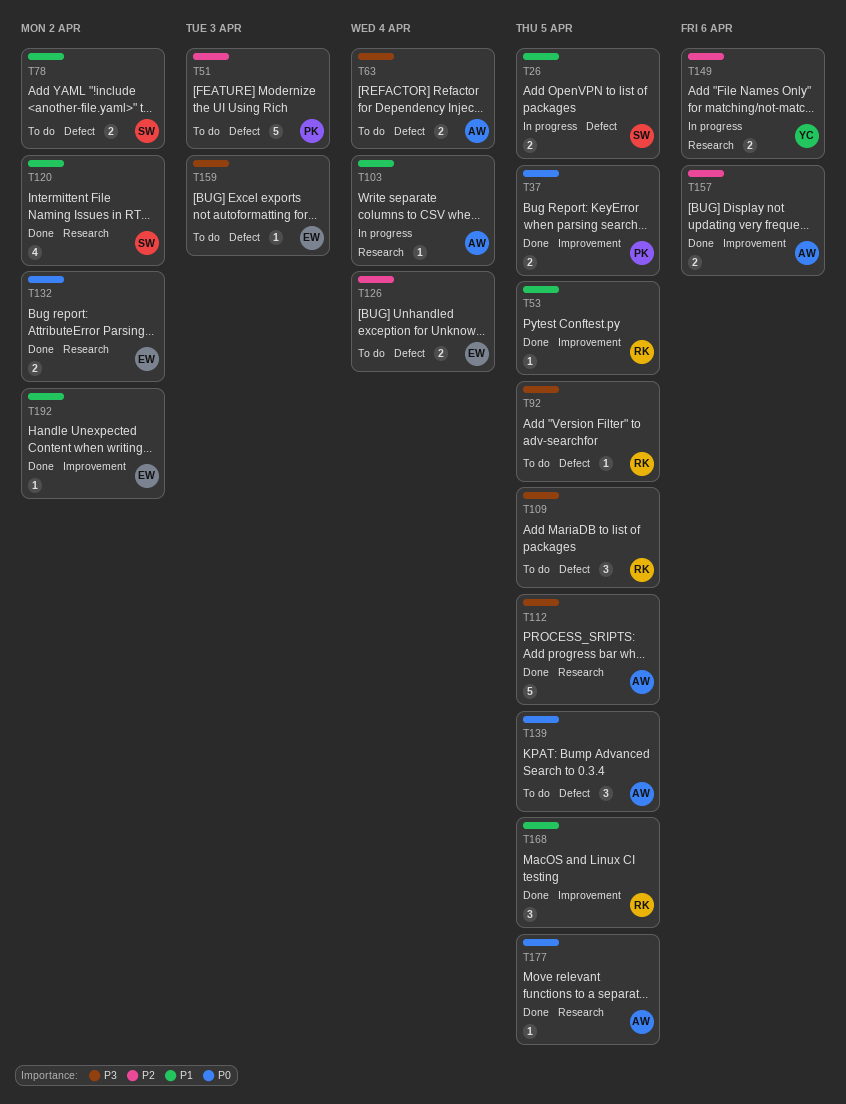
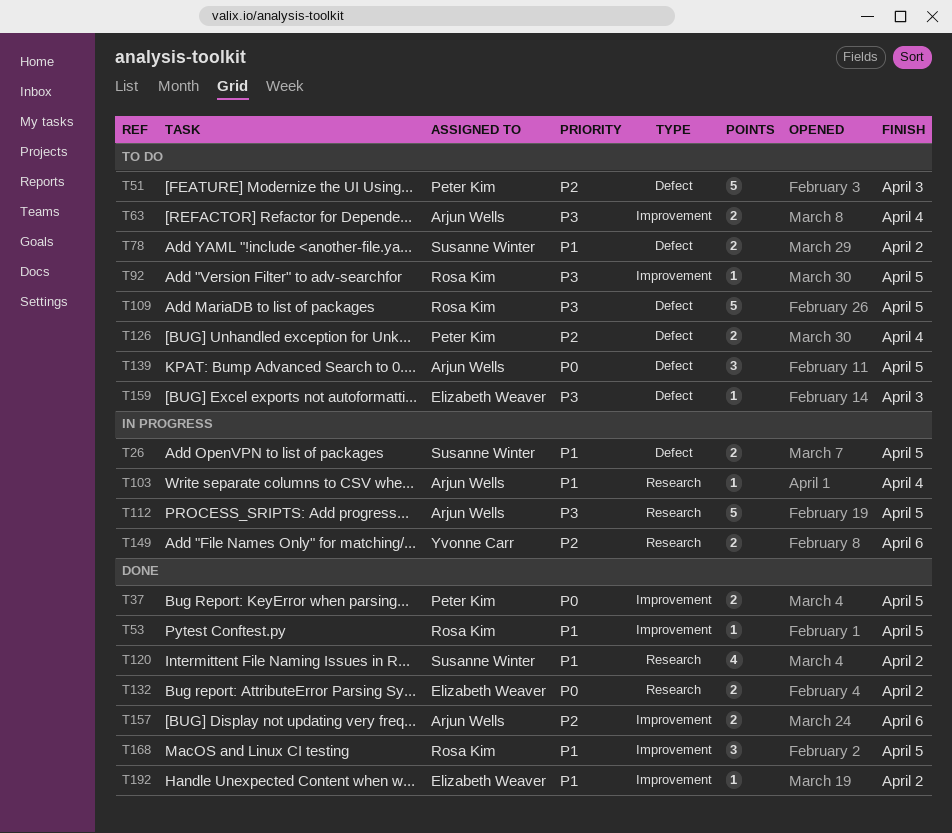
T63, label: Defect -> Improvement
T92, label: Defect -> Improvement
T109, estimate: 3 -> 5
T112, status: Done -> In progress
T126, owner: Elizabeth Weaver -> Peter Kim
T177: present -> none

